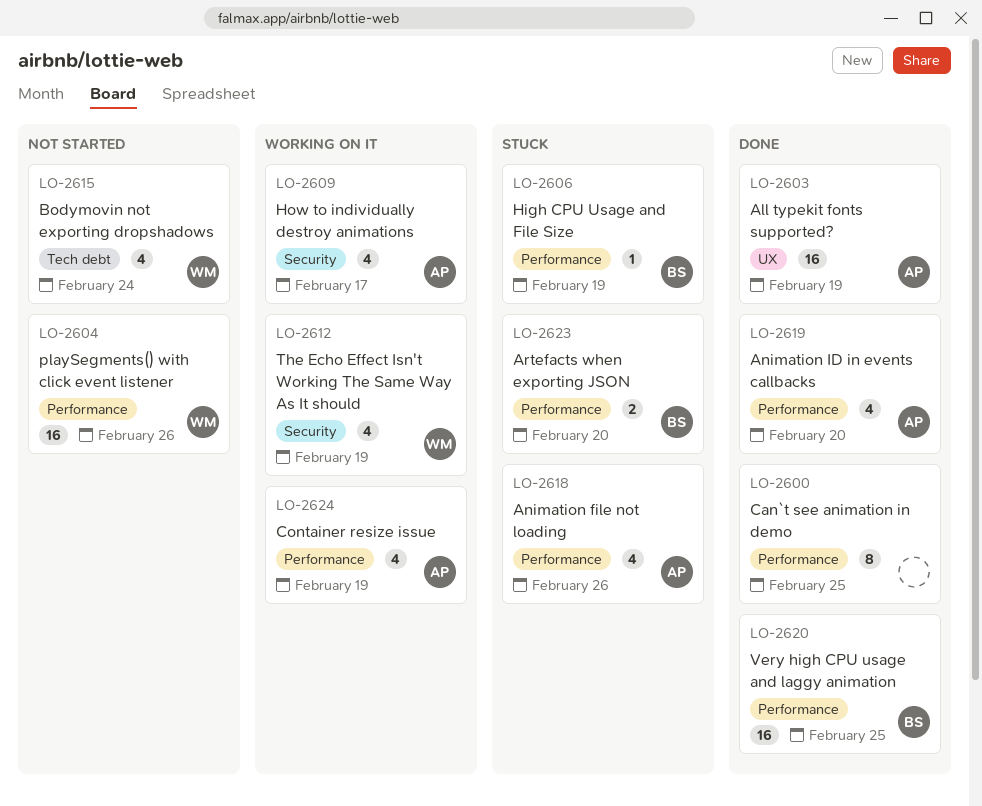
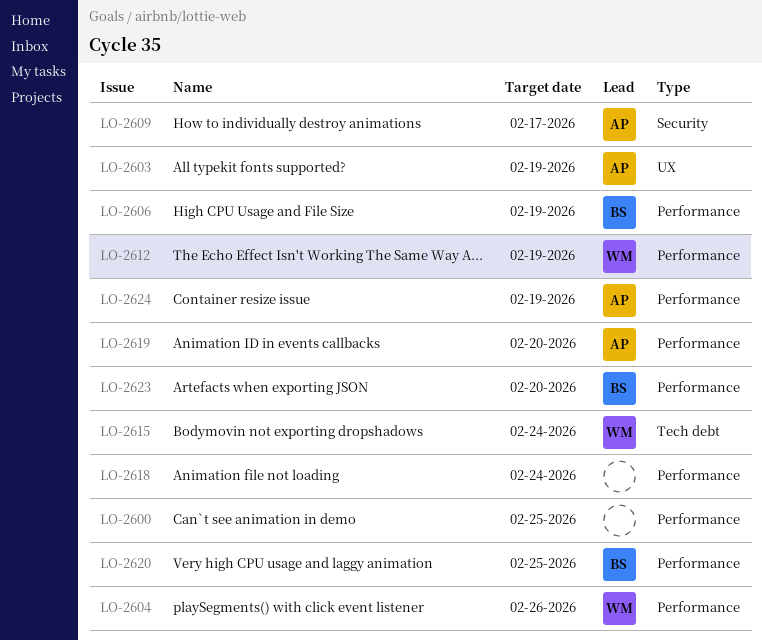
LO-2612, label: Security -> Performance
LO-2618, owner: AP -> none
LO-2618, due: Feb 26 -> Feb 24

